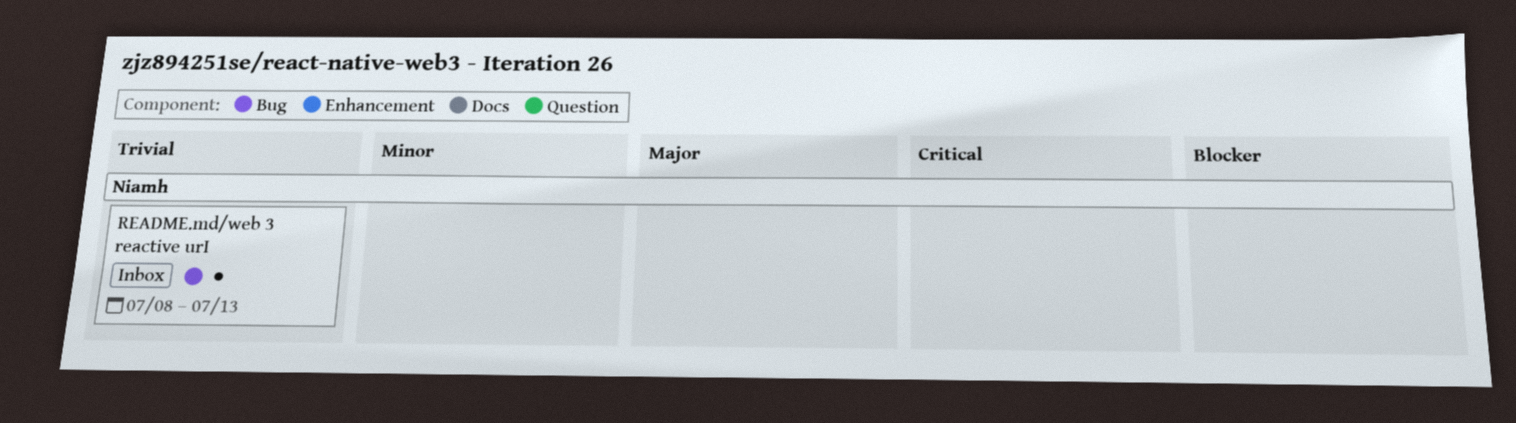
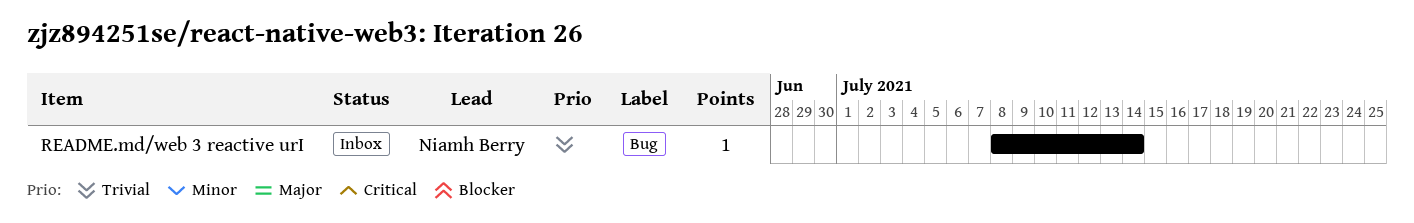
README.md/web 3 reactive urI, due: Jul 13 -> Jul 14

